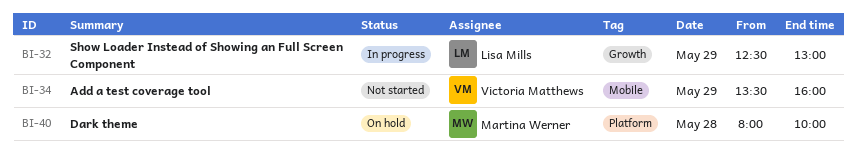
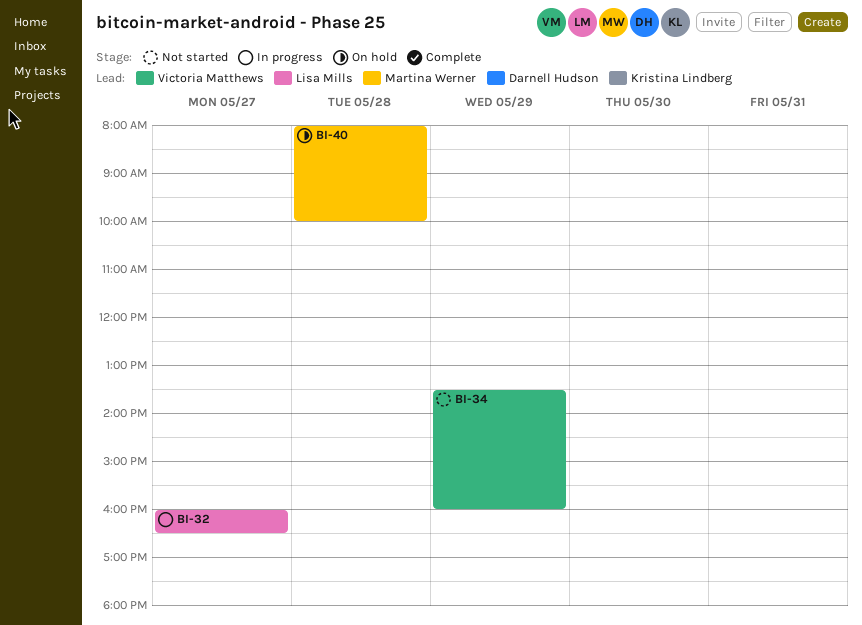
BI-32, day: May 29 -> May 27
BI-32, begins: 12:30 -> 16:00
BI-32, ends: 13:00 -> 16:30

